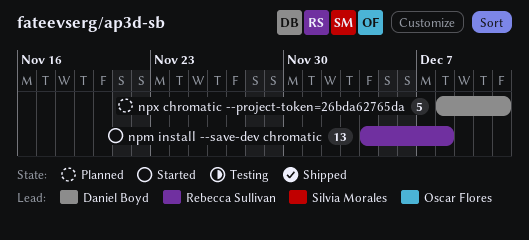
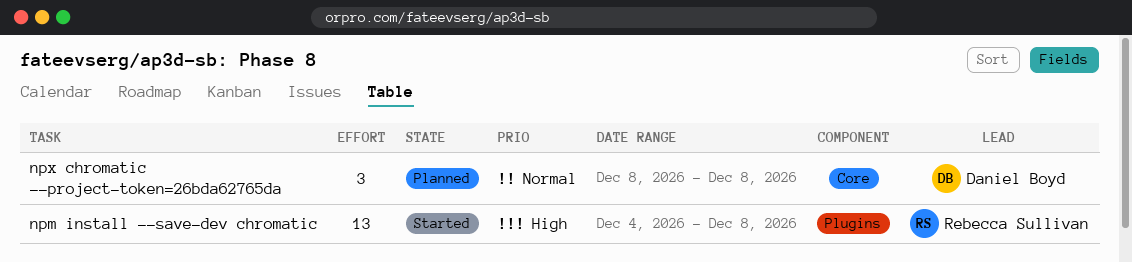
npx chromatic --project-token=26bda62765da, estimate: 5 -> 3
npx chromatic --project-token=26bda62765da, due: Dec 11 -> Dec 8

